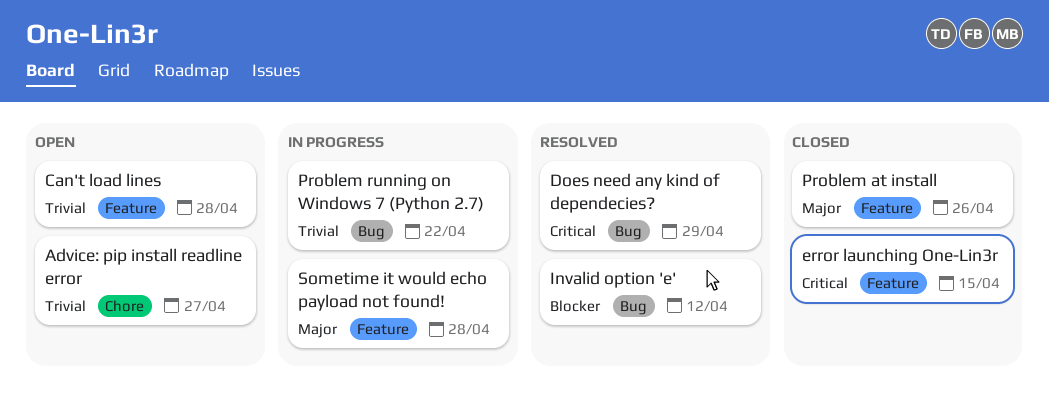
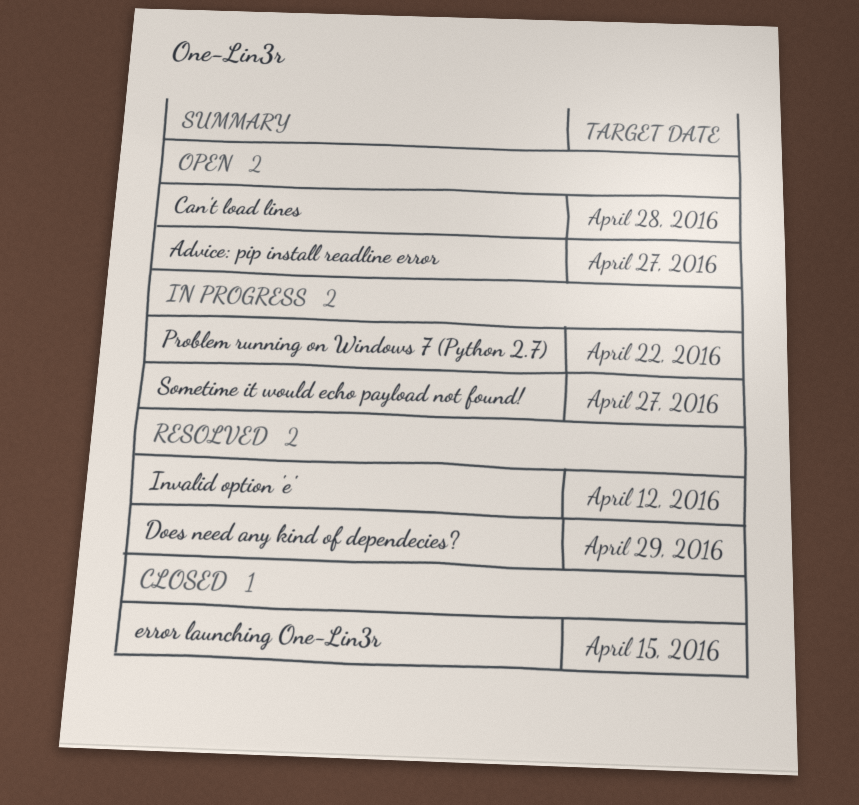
Problem at install: present -> none
Sometime it would echo payload not found!, due: Apr 28 -> Apr 27

